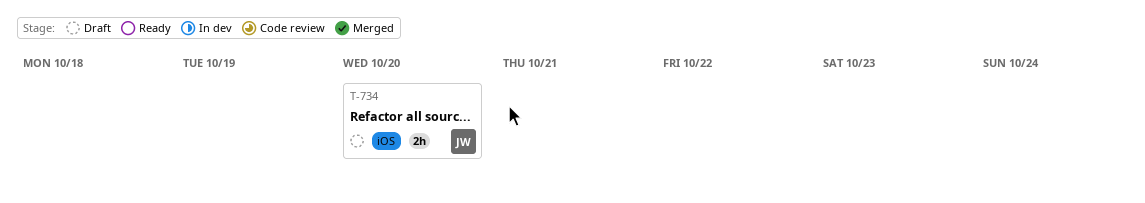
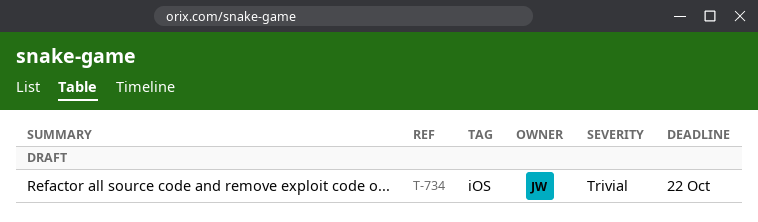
T-734, due: Oct 20 -> Oct 22

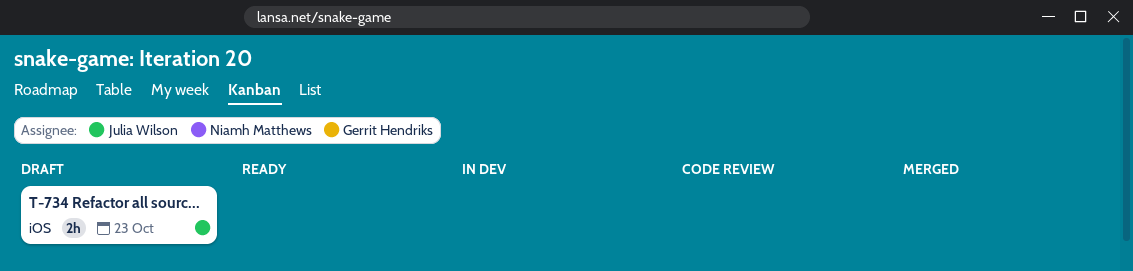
T-734, due: Oct 22 -> Oct 23

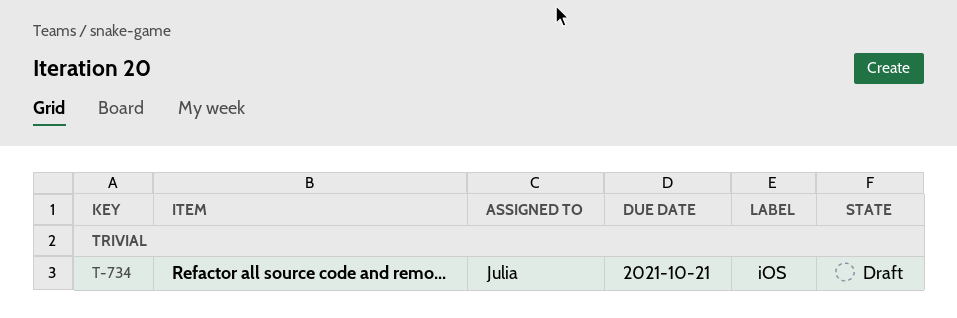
T-734, due: Oct 23 -> Oct 21

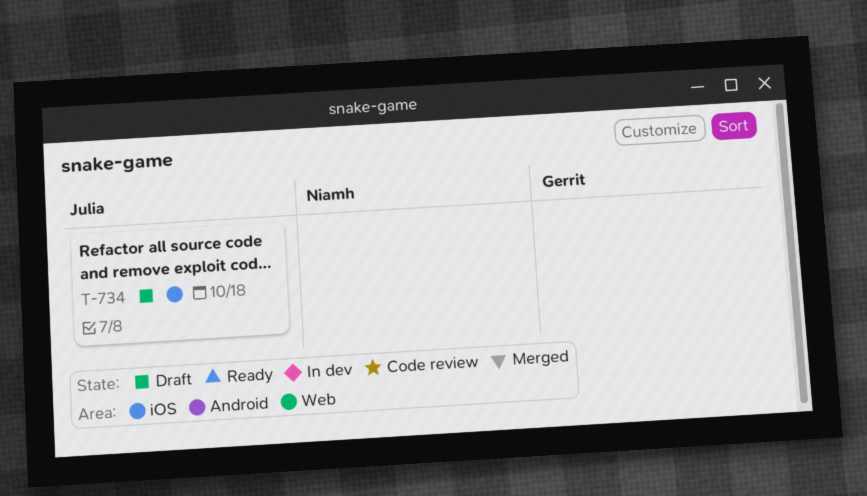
T-734, due: Oct 21 -> Oct 18

